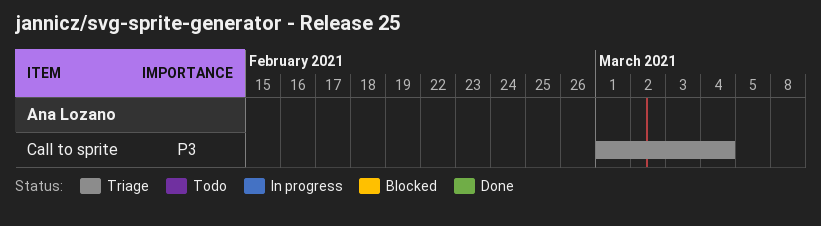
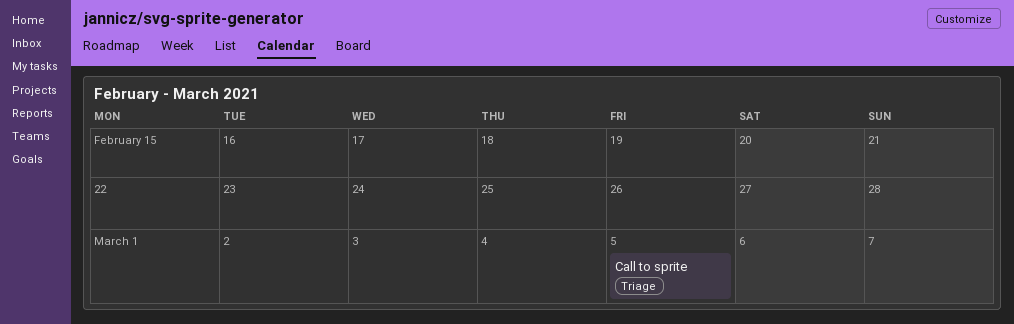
Call to sprite, due: Mar 4 -> Mar 5

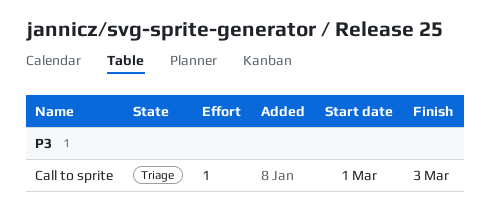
Call to sprite, due: Mar 5 -> Mar 3

